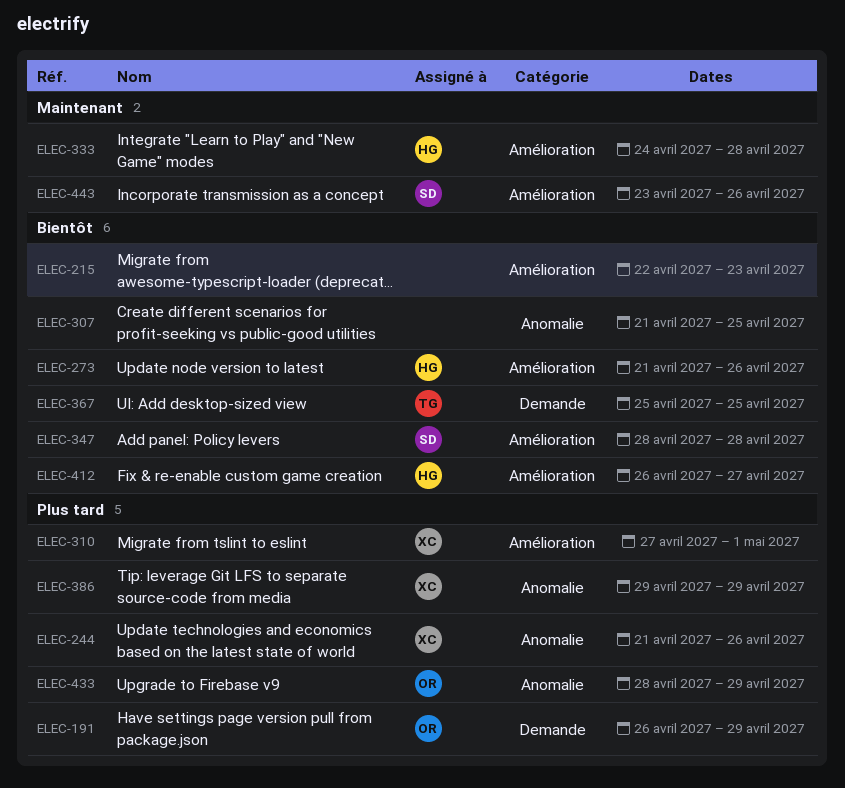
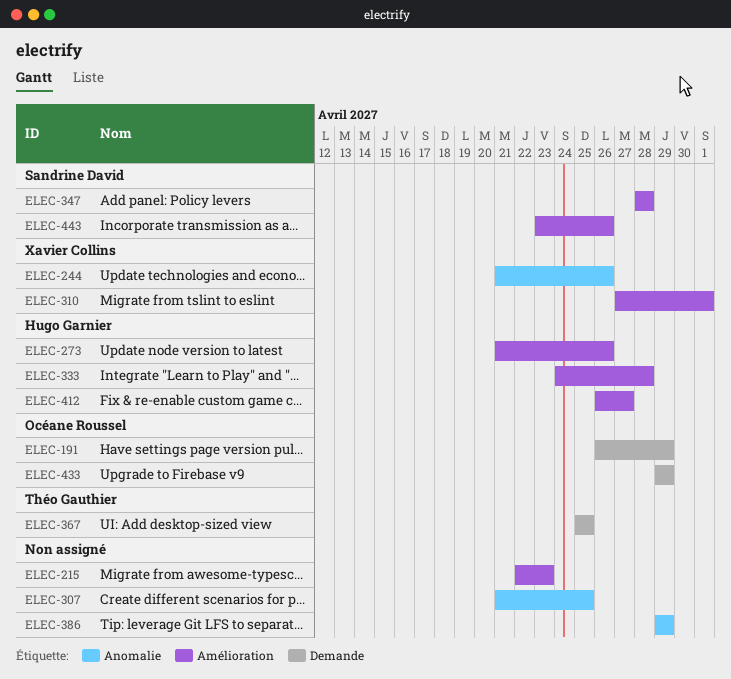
ELEC-386, owner: Xavier Collins -> none
ELEC-433, label: Anomalie -> Demande
ELEC-433, start: Apr 28 -> Apr 29

